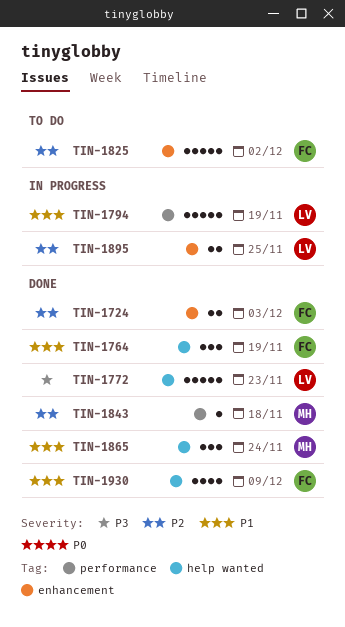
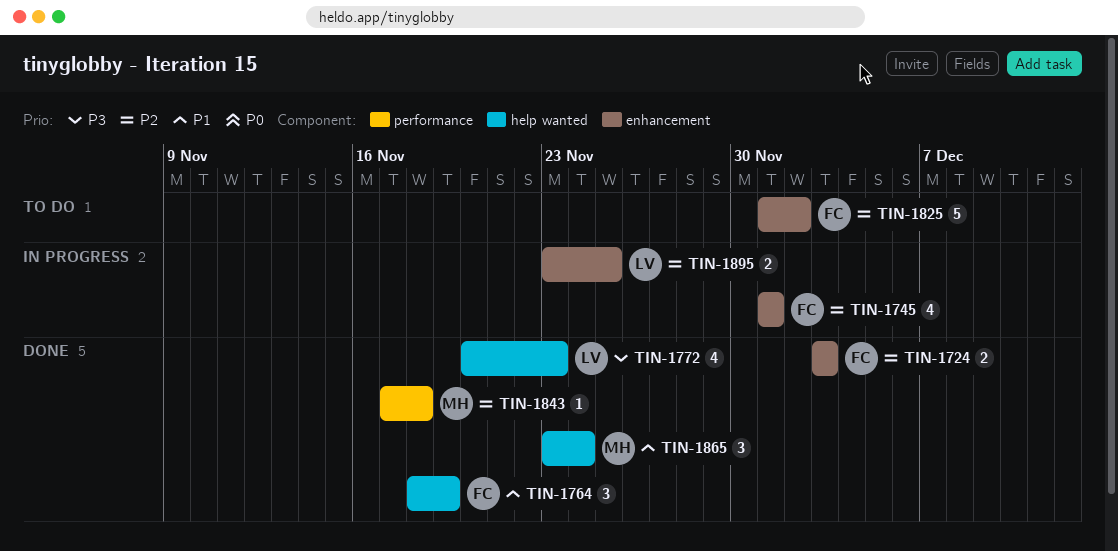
TIN-1745: none -> present
TIN-1772, estimate: 5 -> 4
TIN-1794: present -> none
TIN-1930: present -> none

